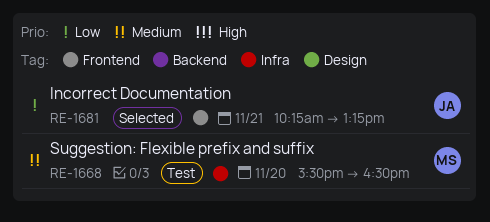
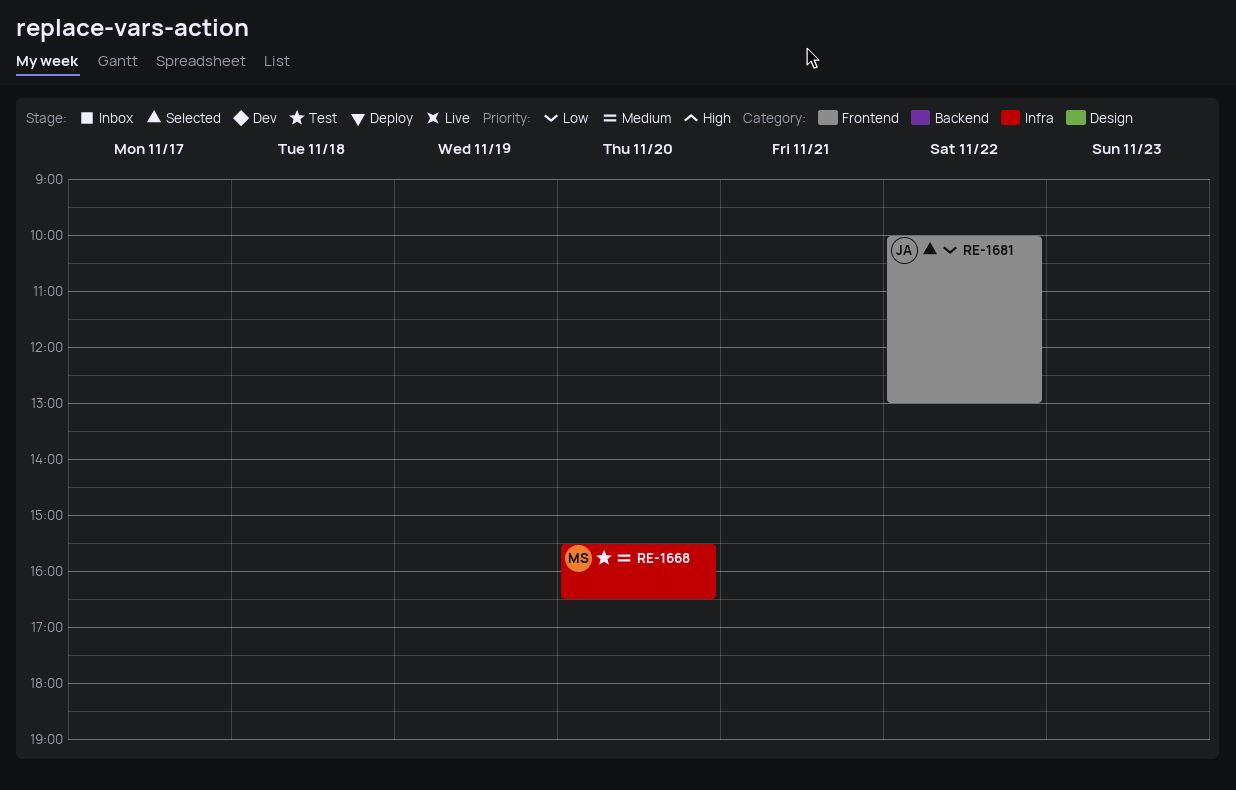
RE-1681, day: Nov 21 -> Nov 22
RE-1681, begins: 10:15 -> 10:00
RE-1681, ends: 13:15 -> 13:00

